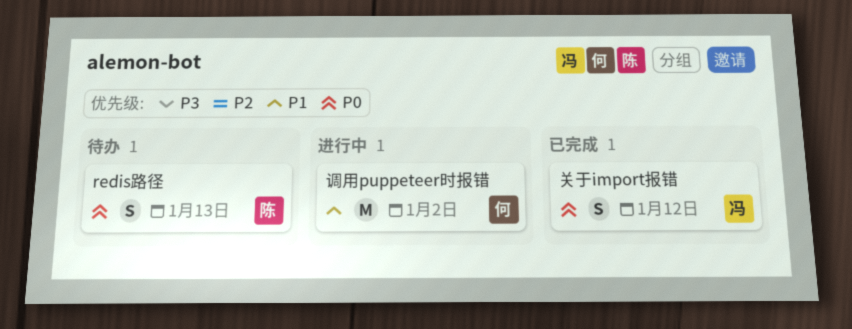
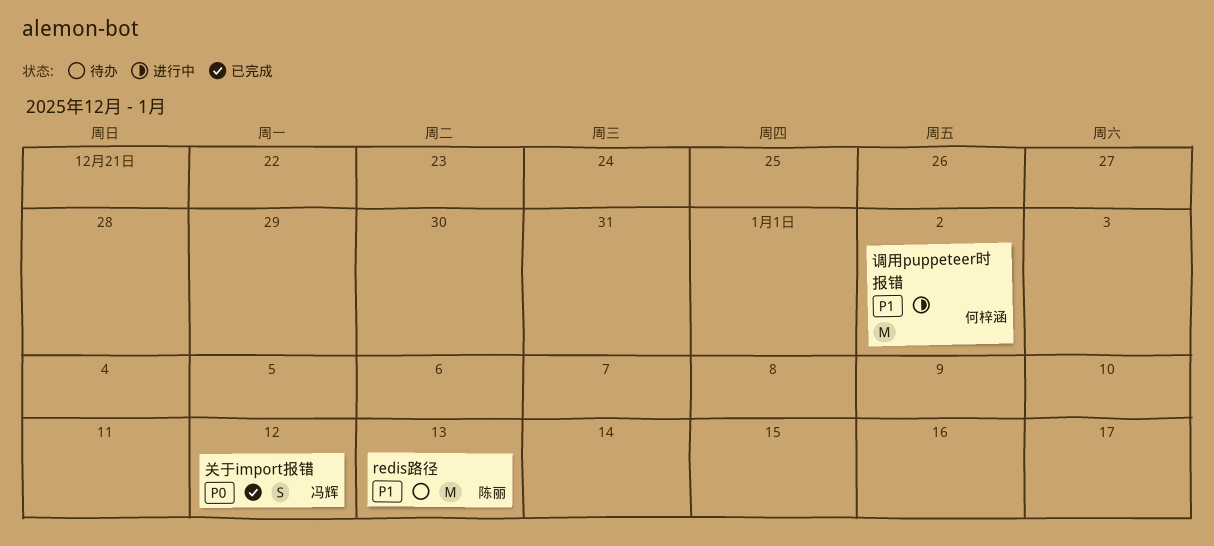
redis路径, priority: P0 -> P1
redis路径, estimate: S -> M

